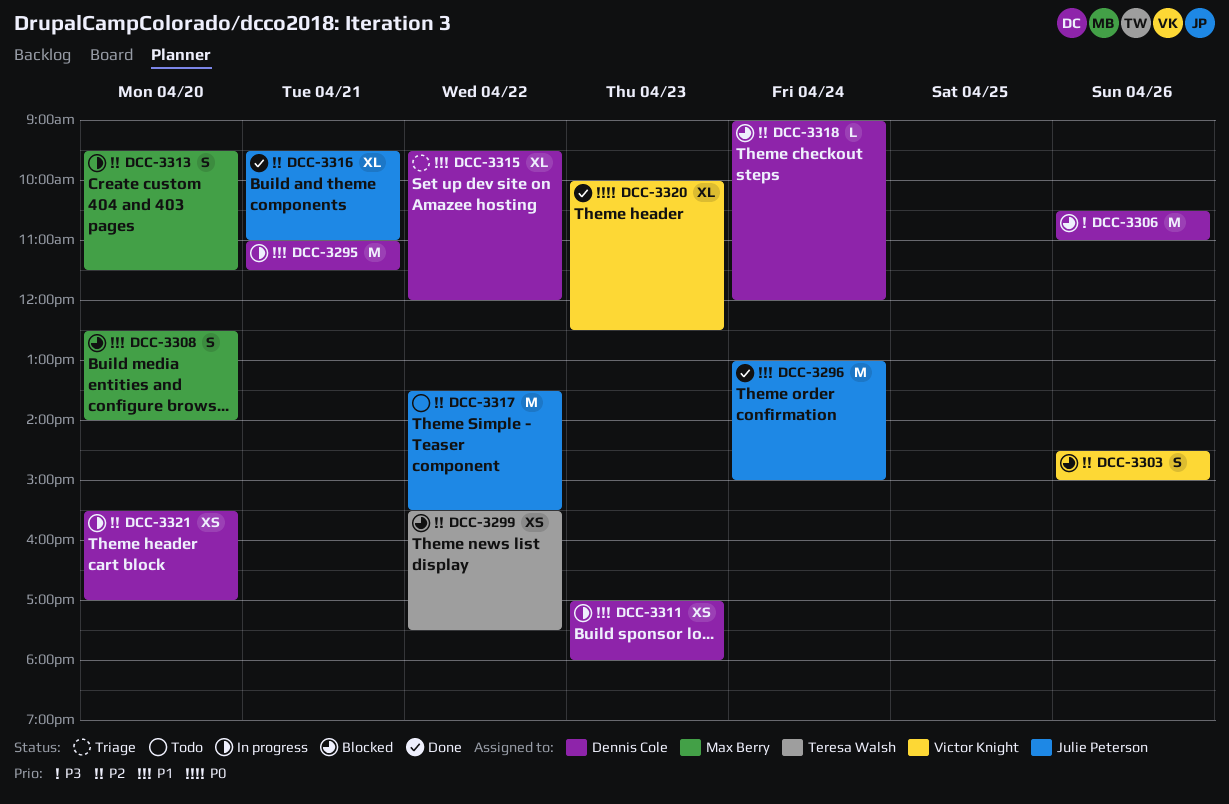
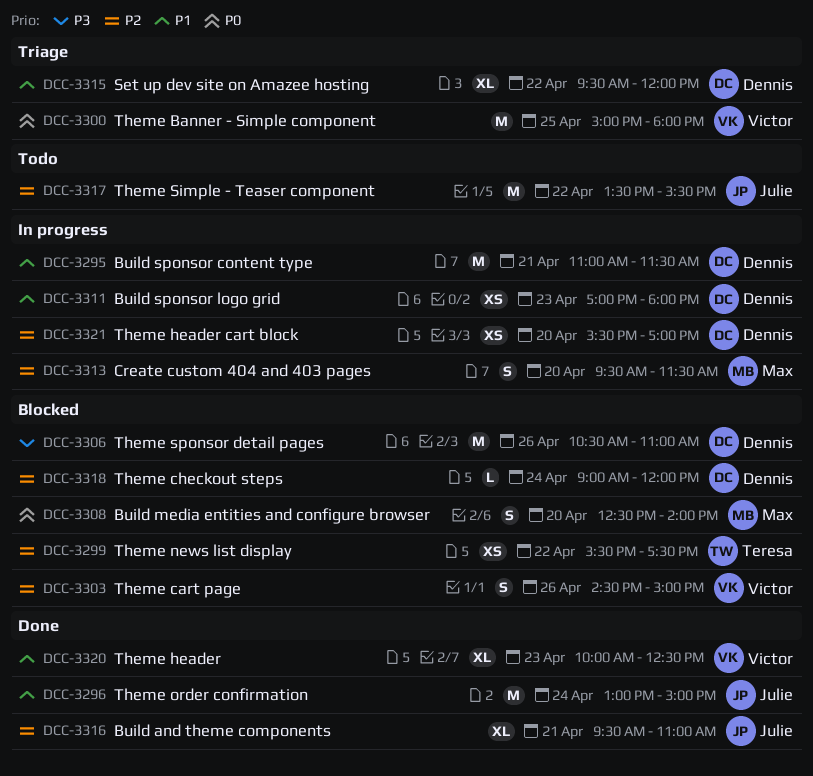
DCC-3300: none -> present
DCC-3308, priority: P1 -> P0
DCC-3320, priority: P0 -> P1

